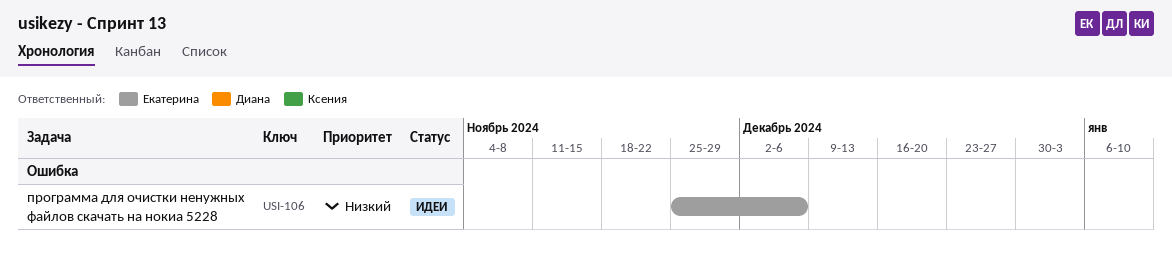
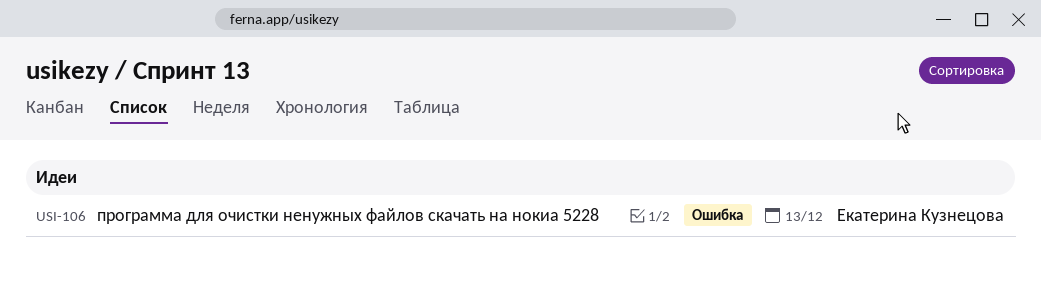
USI-106, due: Dec 6 -> Dec 13

